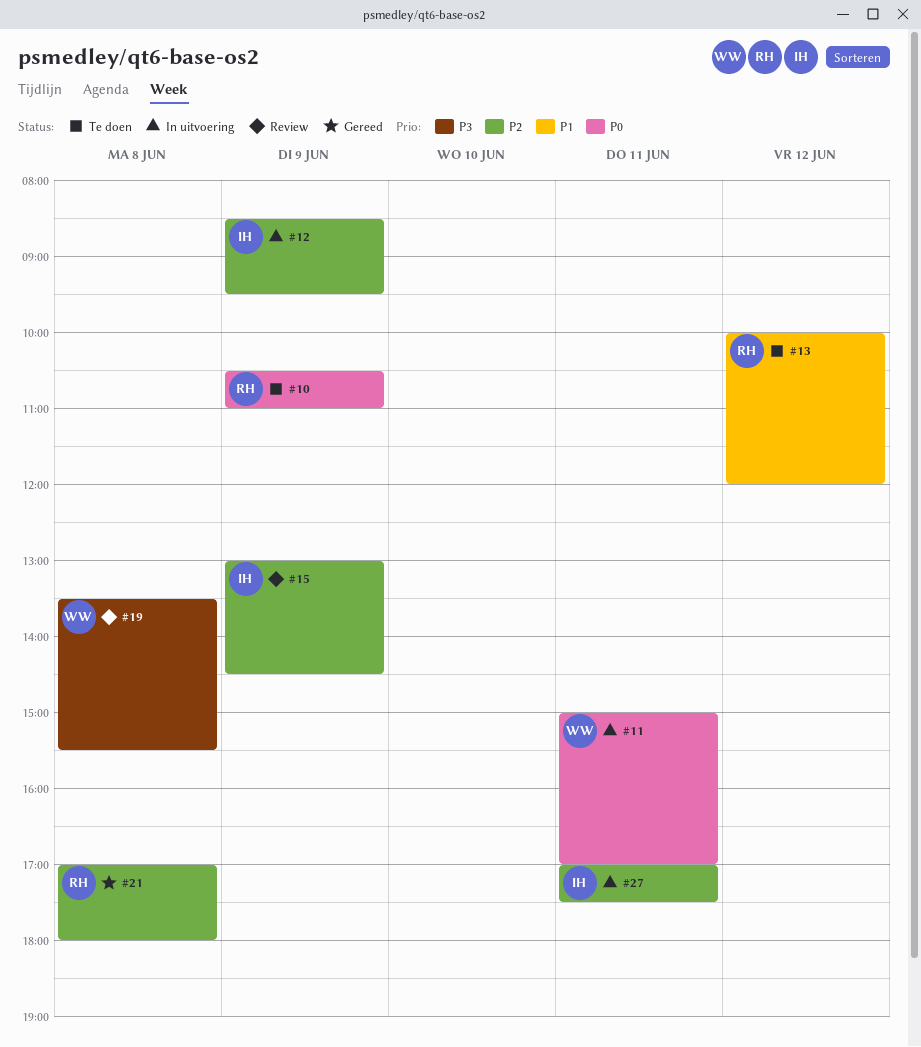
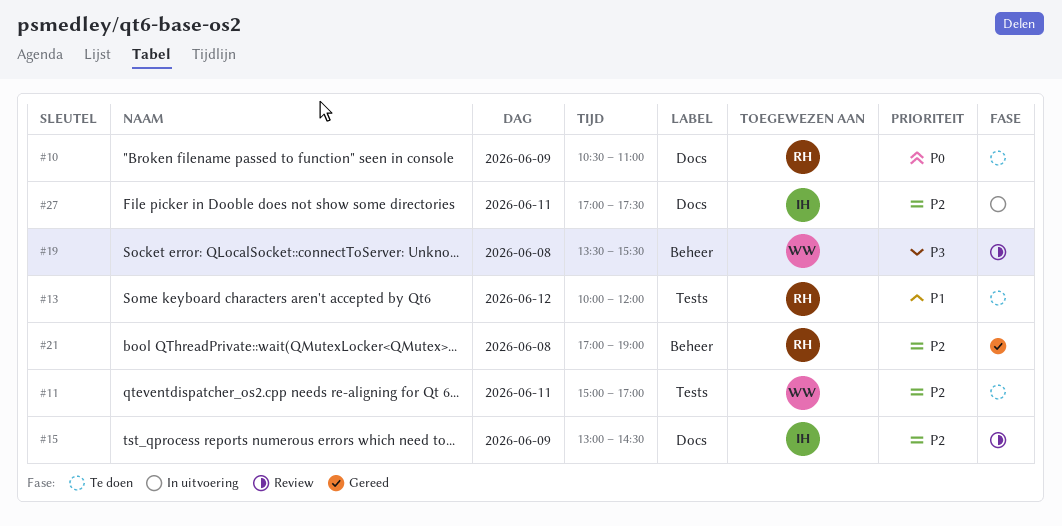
#11, status: In uitvoering -> Te doen
#11, priority: P0 -> P2
#12: present -> none
#21, ends: 18:00 -> 19:00

